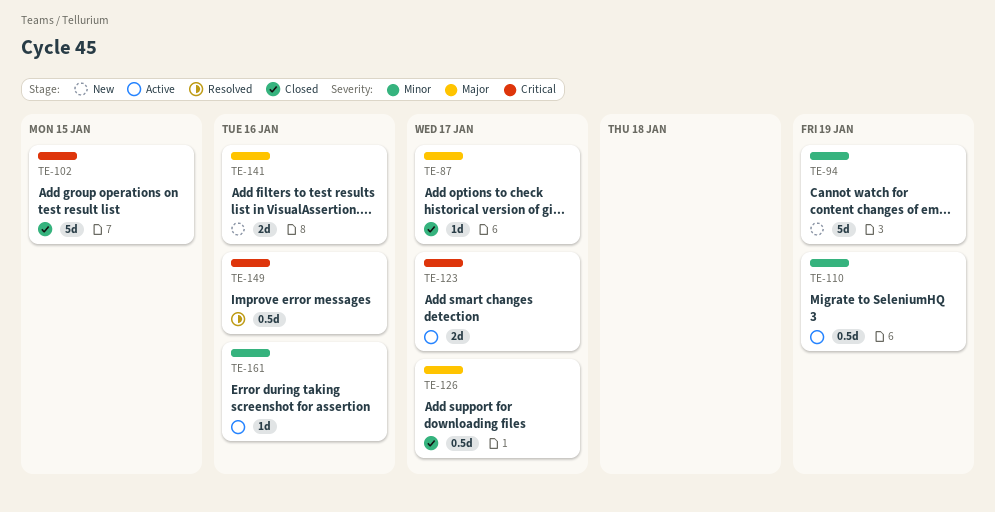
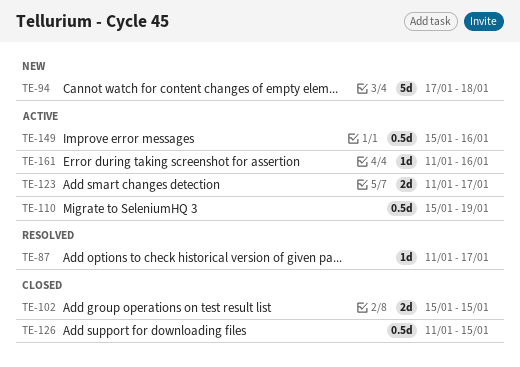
TE-87, status: Closed -> Resolved
TE-94, due: Jan 19 -> Jan 18
TE-102, estimate: 5d -> 2d
TE-126, due: Jan 17 -> Jan 15
TE-141: present -> none
TE-149, status: Resolved -> Active

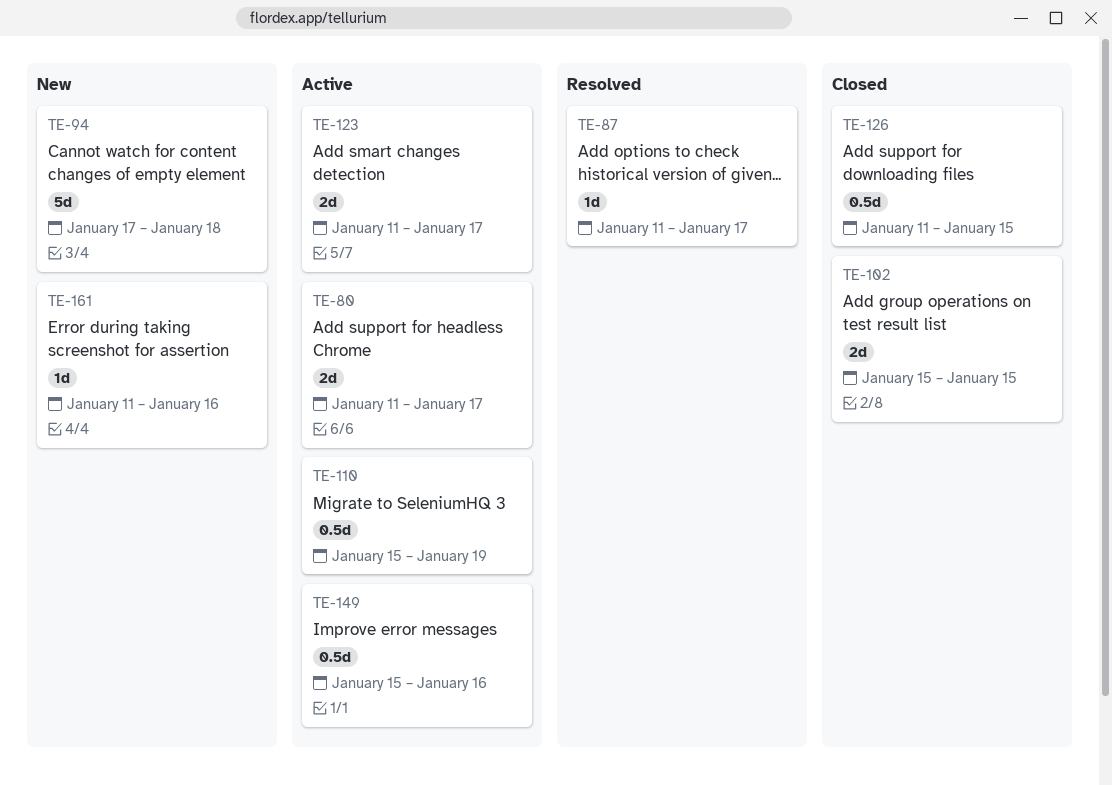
TE-80: none -> present
TE-161, status: Active -> New

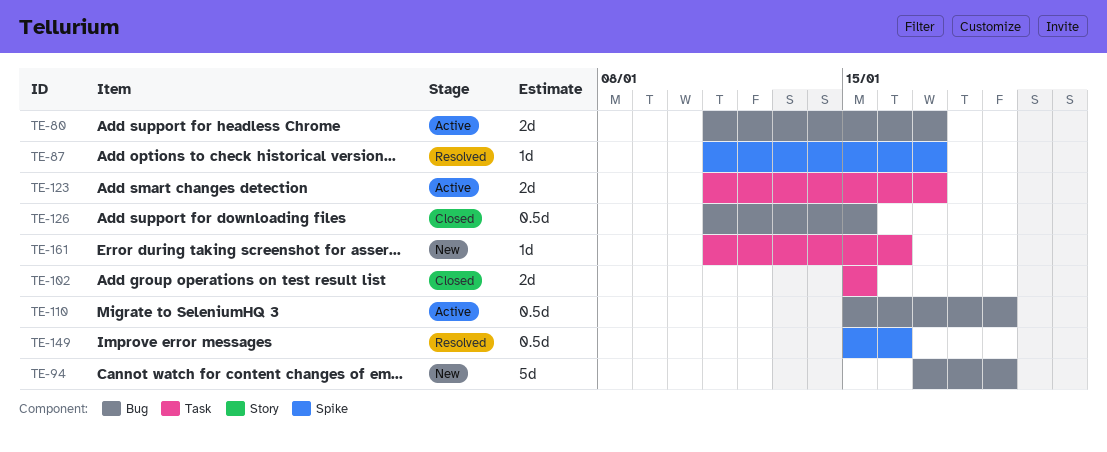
TE-94, due: Jan 18 -> Jan 19
TE-149, status: Active -> Resolved

